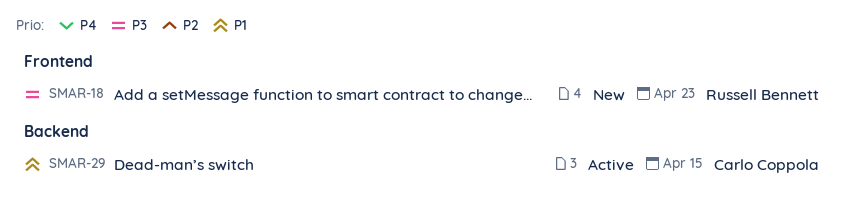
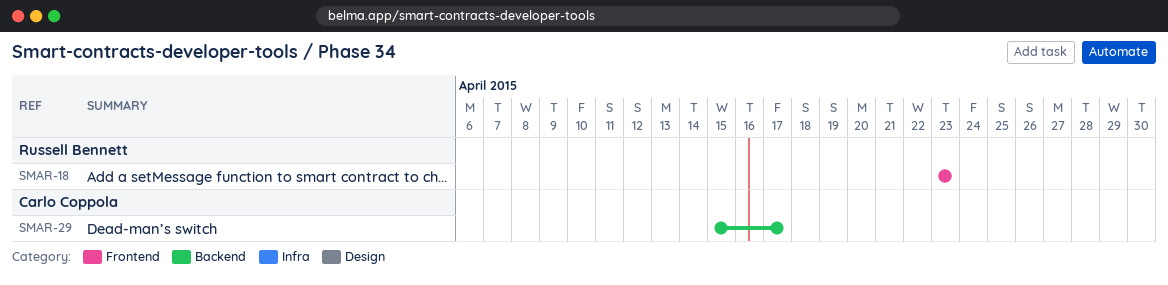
SMAR-29, due: Apr 15 -> Apr 17

